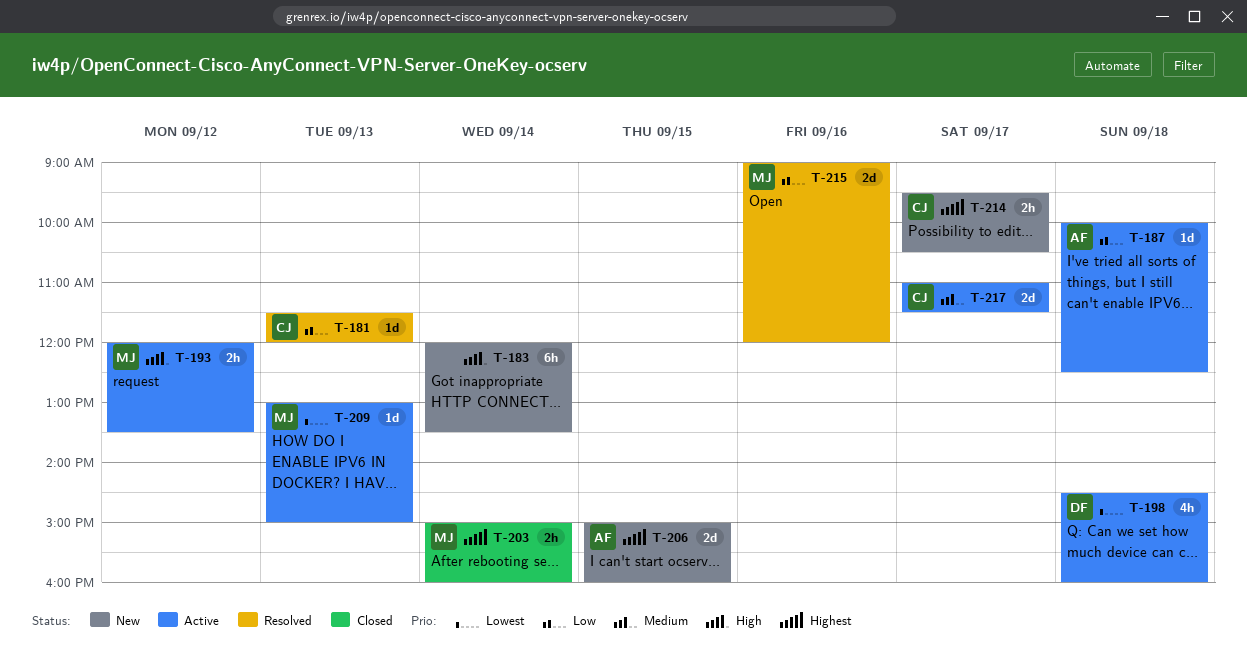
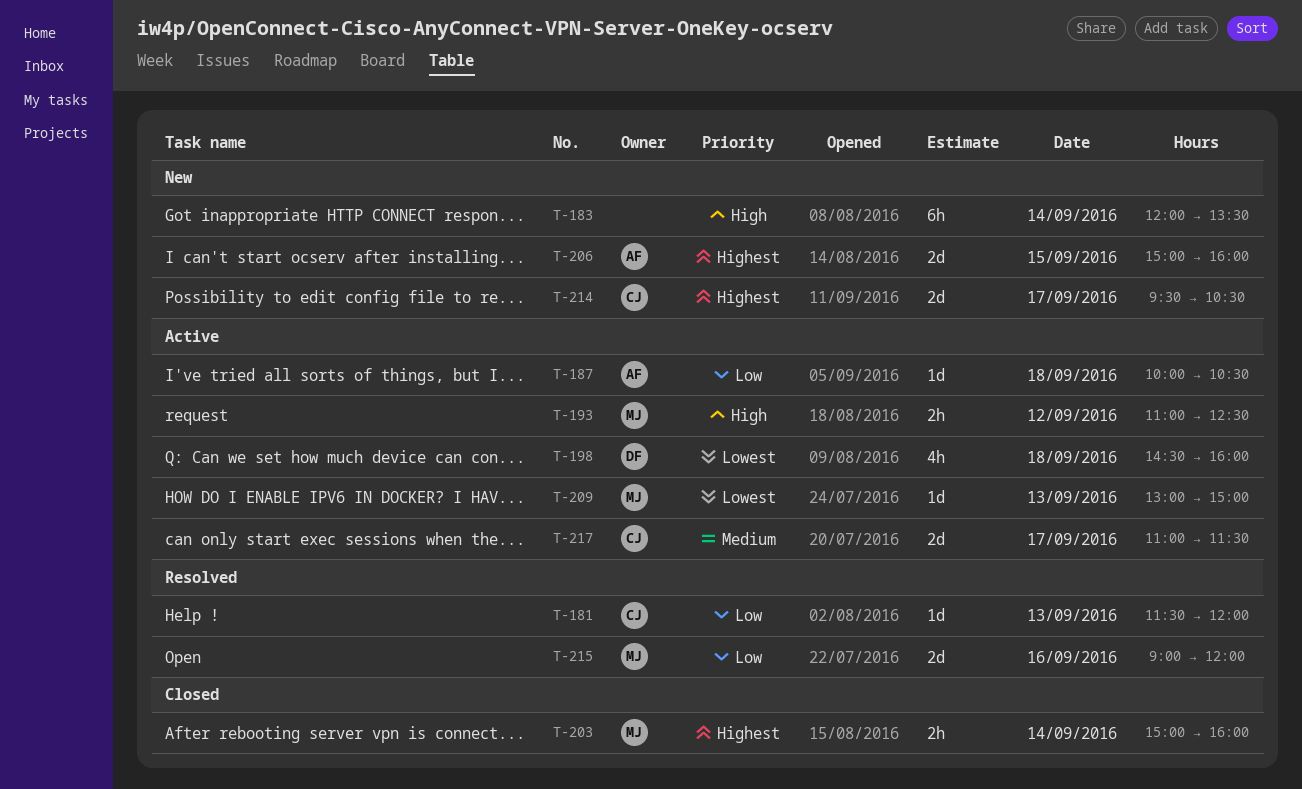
T-187, ends: 12:30 -> 10:30
T-193, begins: 12:00 -> 11:00
T-193, ends: 13:30 -> 12:30
T-214, estimate: 2h -> 2d

